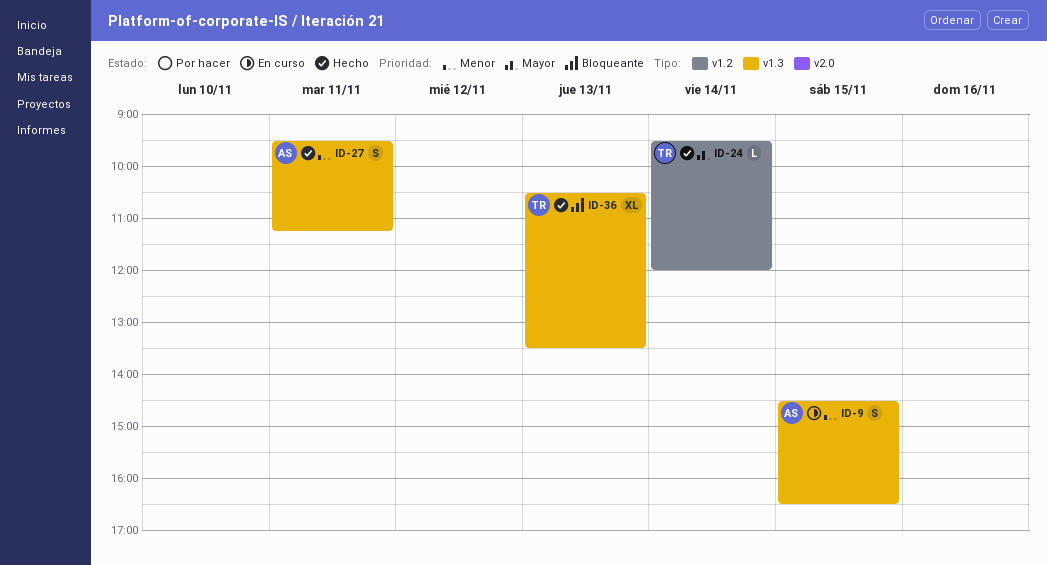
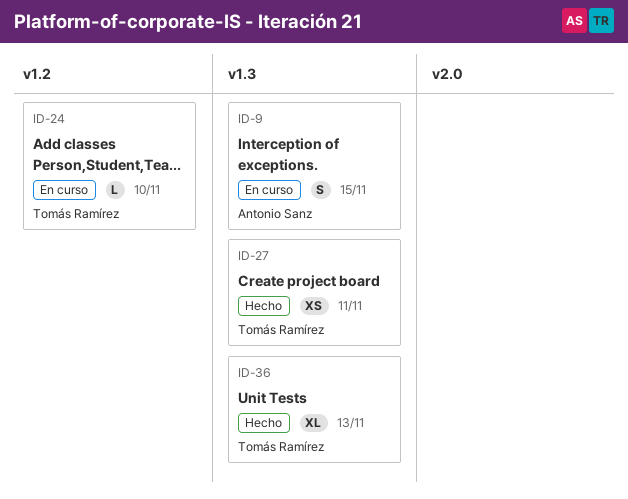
ID-24, status: Hecho -> En curso
ID-24, day: Nov 14 -> Nov 10
ID-27, owner: Antonio Sanz -> Tomás Ramírez
ID-27, estimate: S -> XS

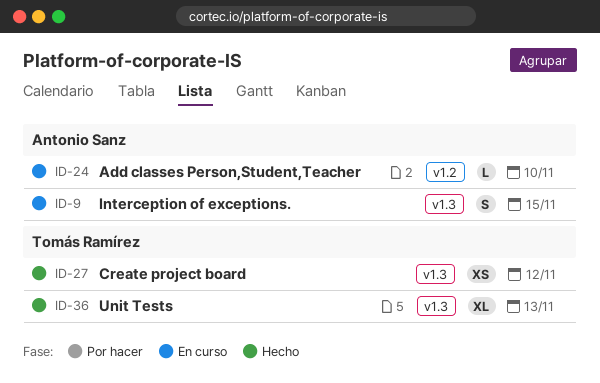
ID-24, owner: Tomás Ramírez -> Antonio Sanz
ID-27, day: Nov 11 -> Nov 12

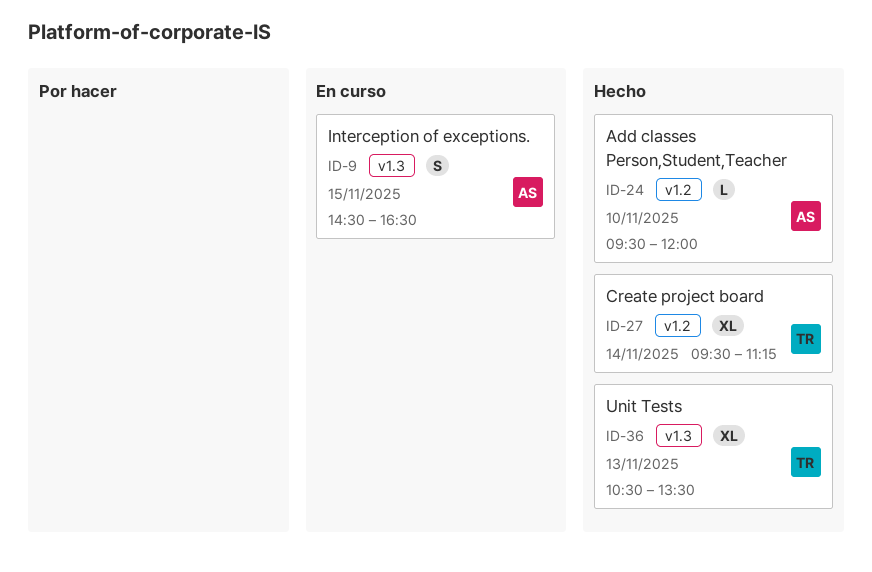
ID-24, status: En curso -> Hecho
ID-27, label: v1.3 -> v1.2
ID-27, estimate: XS -> XL
ID-27, day: Nov 12 -> Nov 14

